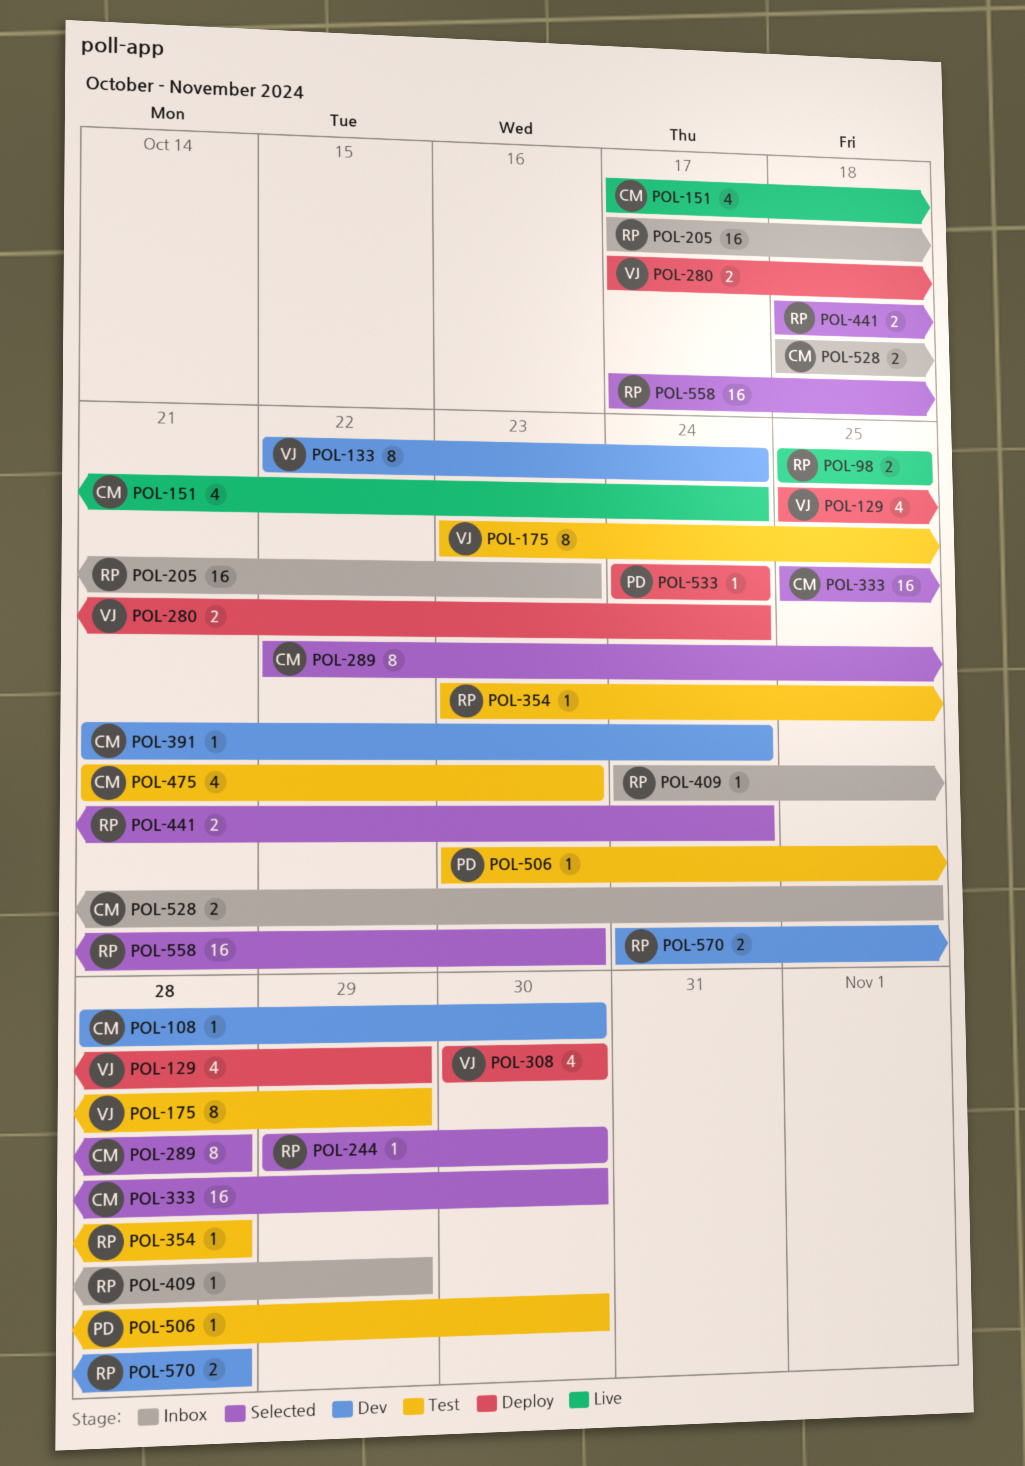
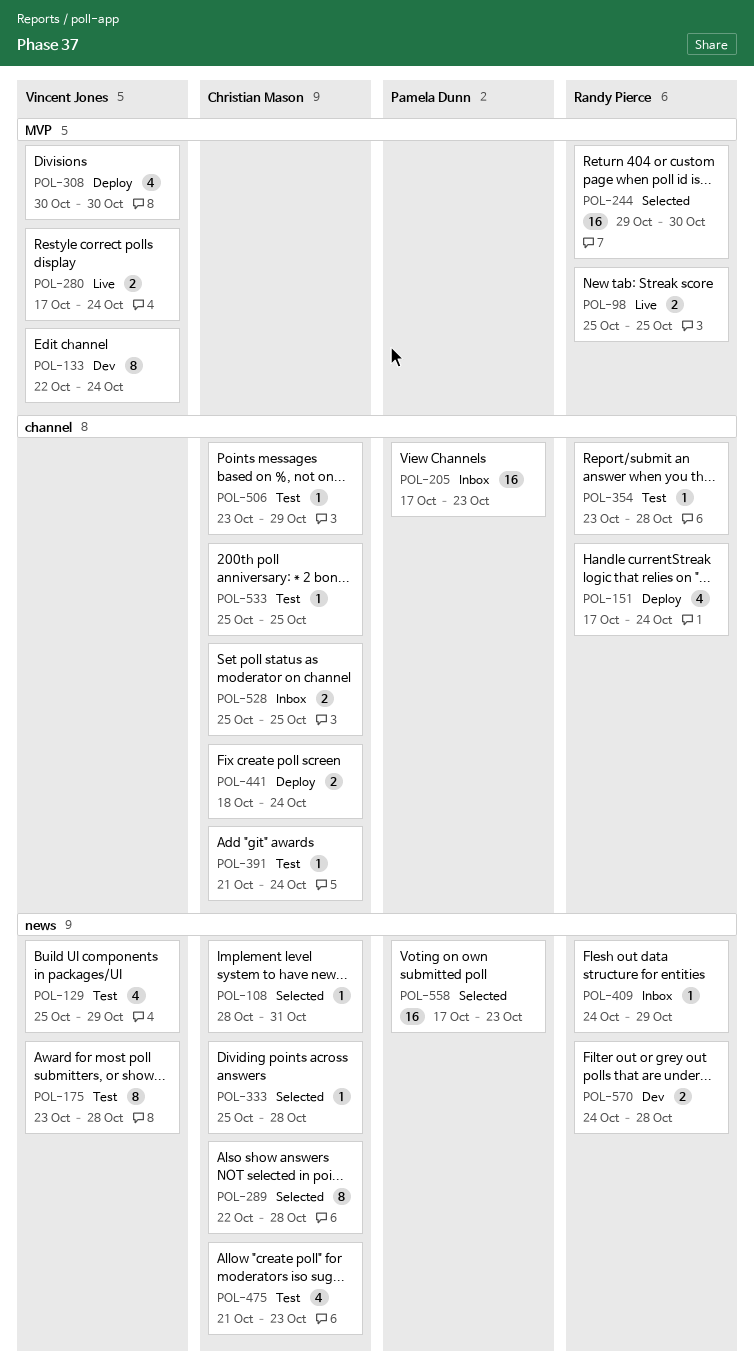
POL-108, status: Dev -> Selected
POL-108, due: Oct 30 -> Oct 31
POL-129, status: Deploy -> Test
POL-151, status: Live -> Deploy
POL-151, owner: Christian Mason -> Randy Pierce
POL-175, due: Oct 29 -> Oct 28
POL-205, owner: Randy Pierce -> Pamela Dunn
POL-244, estimate: 1 -> 16
POL-280, status: Deploy -> Live
POL-333, estimate: 16 -> 1
POL-333, due: Oct 30 -> Oct 28
POL-391, status: Dev -> Test
POL-441, status: Selected -> Deploy
POL-441, owner: Randy Pierce -> Christian Mason
POL-506, owner: Pamela Dunn -> Christian Mason
POL-506, due: Oct 30 -> Oct 29
POL-528, start: Oct 18 -> Oct 25
POL-533, status: Deploy -> Test
POL-533, owner: Pamela Dunn -> Christian Mason
POL-533, start: Oct 24 -> Oct 25
POL-533, due: Oct 24 -> Oct 25
POL-558, owner: Randy Pierce -> Pamela Dunn

